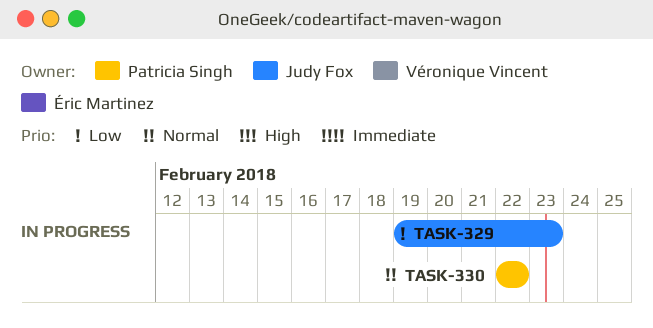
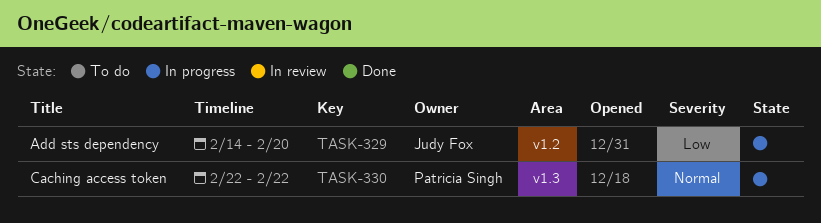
TASK-329, start: Feb 19 -> Feb 14
TASK-329, due: Feb 23 -> Feb 20

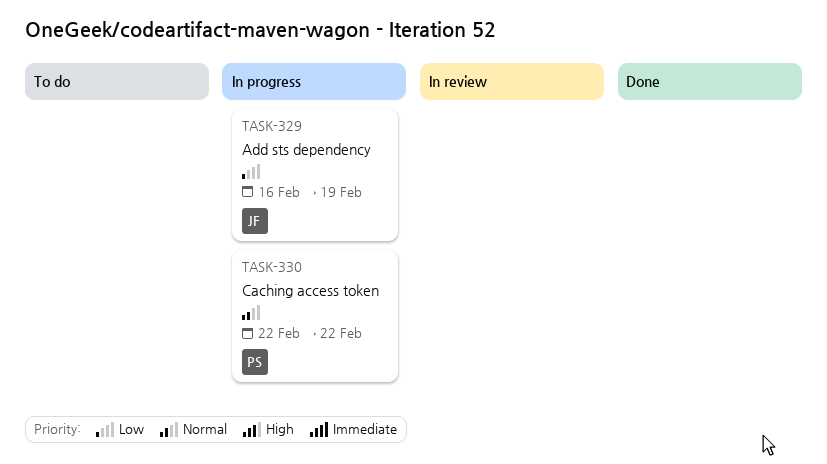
TASK-329, start: Feb 14 -> Feb 16
TASK-329, due: Feb 20 -> Feb 19

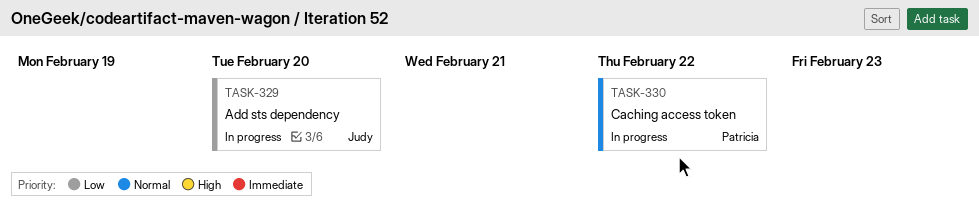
TASK-329, due: Feb 19 -> Feb 20

